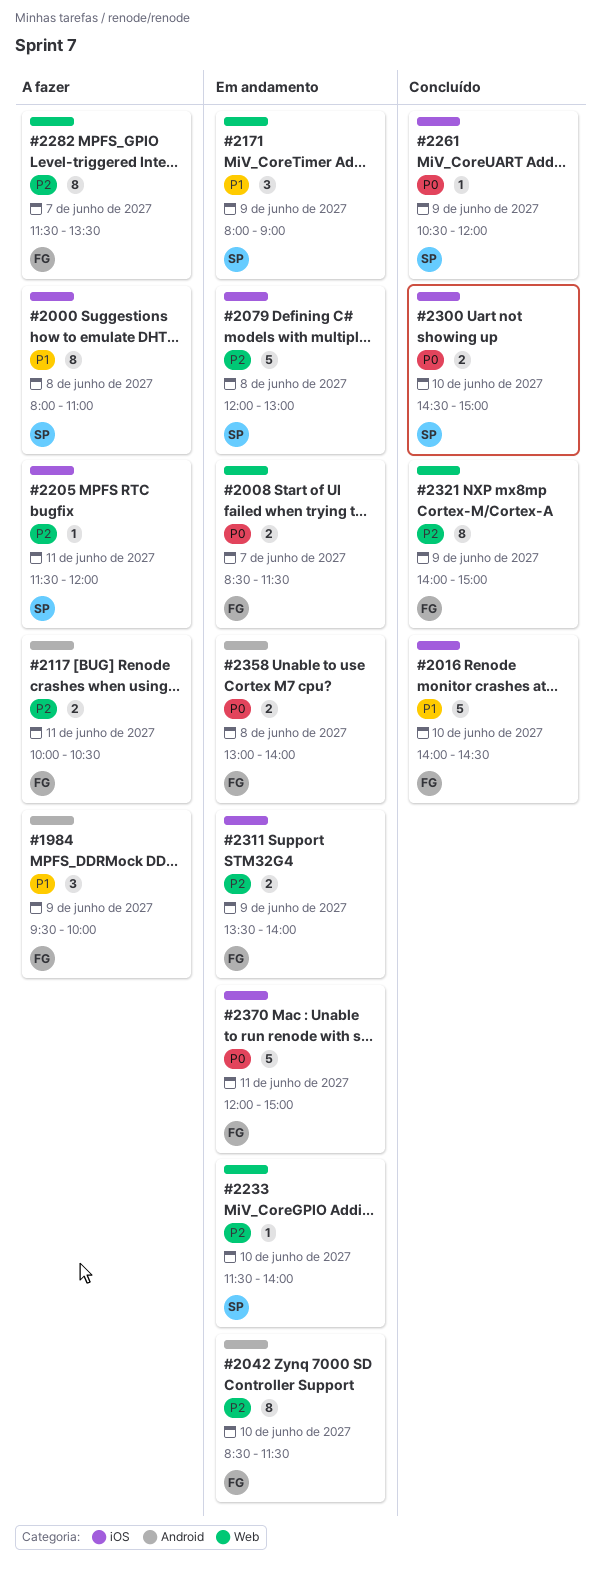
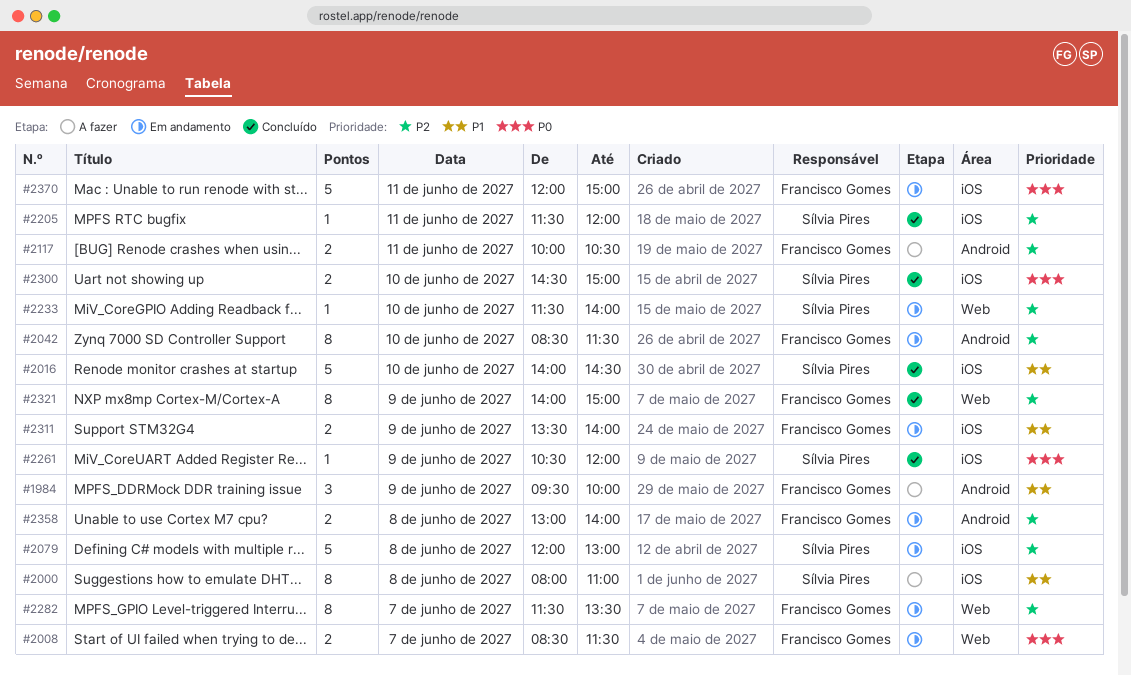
#2016, owner: Francisco Gomes -> Sílvia Pires
#2171: present -> none
#2205, status: A fazer -> Concluído
#2282, status: A fazer -> Em andamento
#2311, priority: P2 -> P1
#2358, priority: P0 -> P2

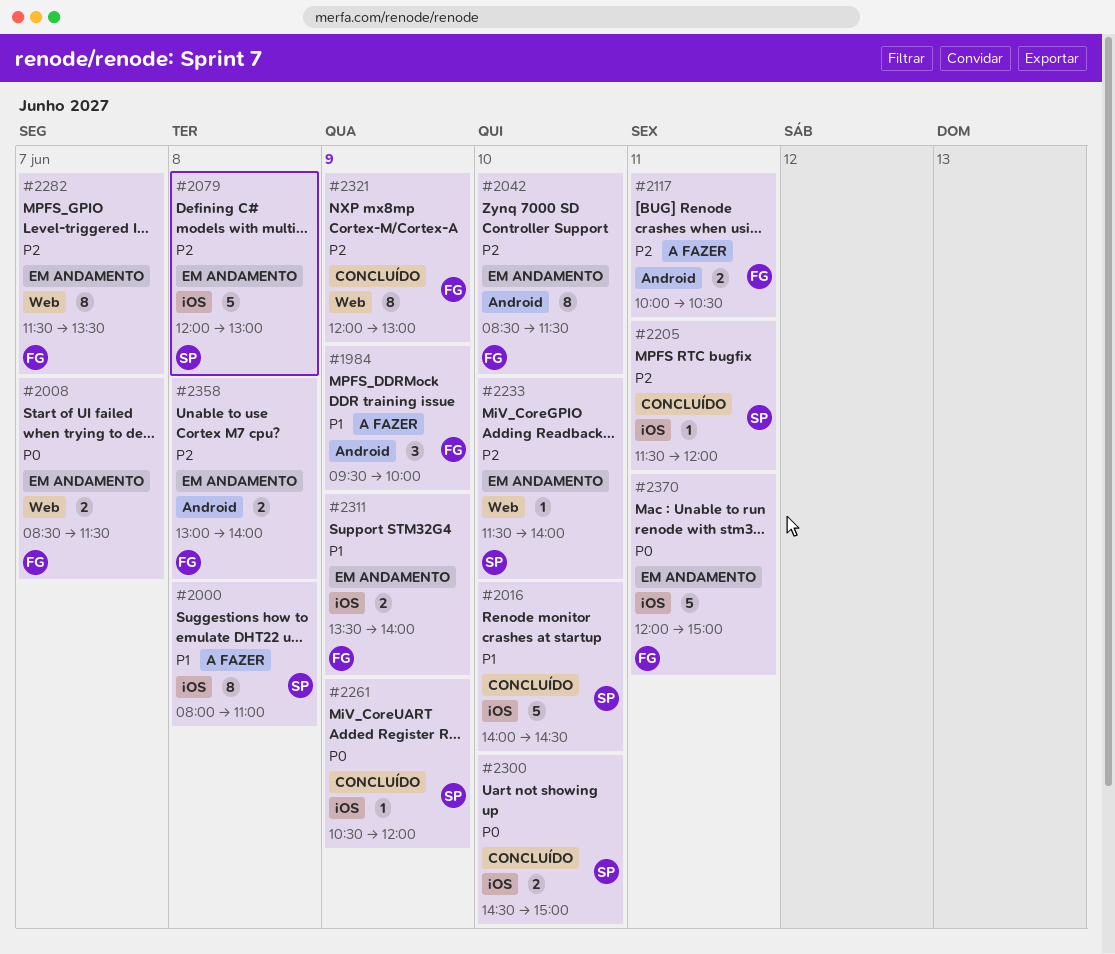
#2321, begins: 14:00 -> 12:00
#2321, ends: 15:00 -> 13:00

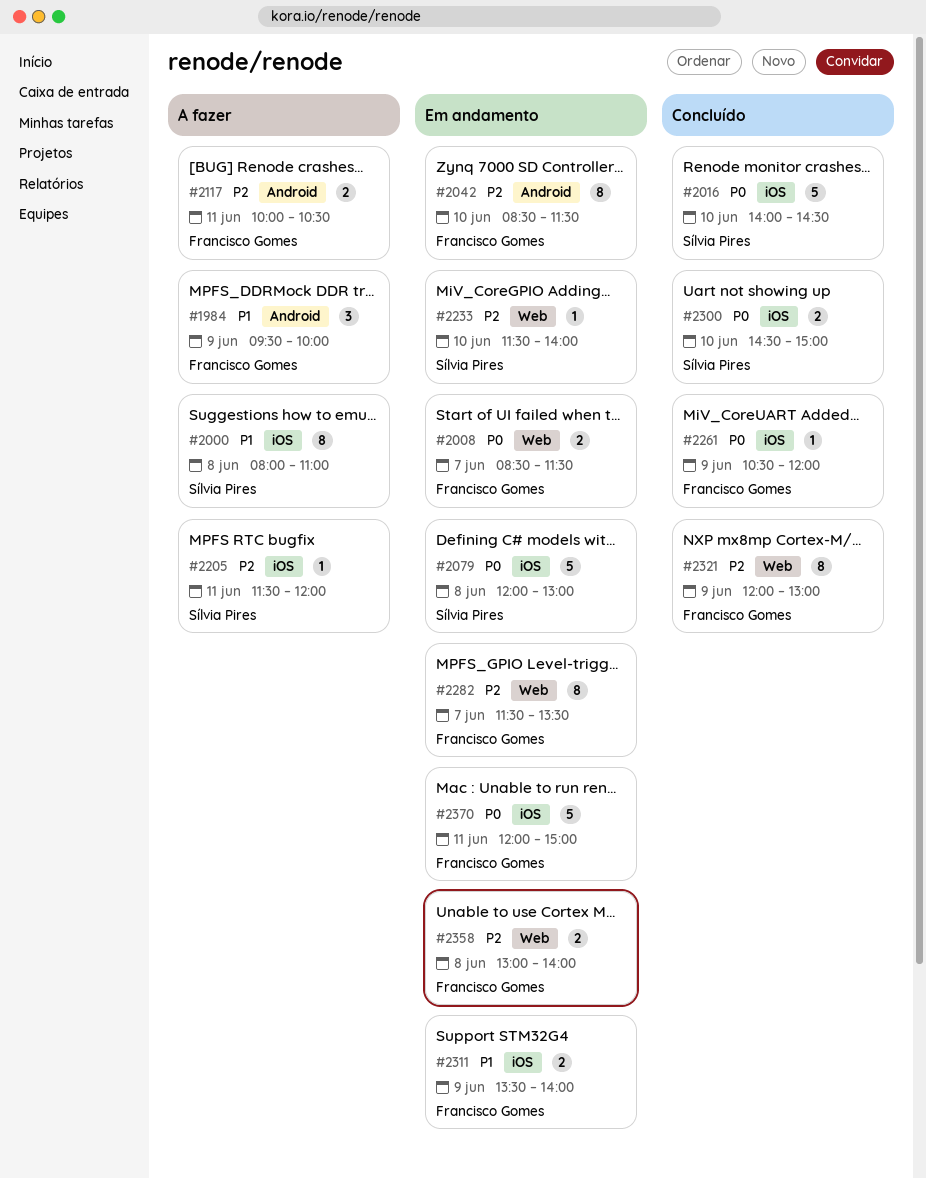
#2016, priority: P1 -> P0
#2079, priority: P2 -> P0
#2205, status: Concluído -> A fazer
#2261, owner: Sílvia Pires -> Francisco Gomes
#2358, label: Android -> Web

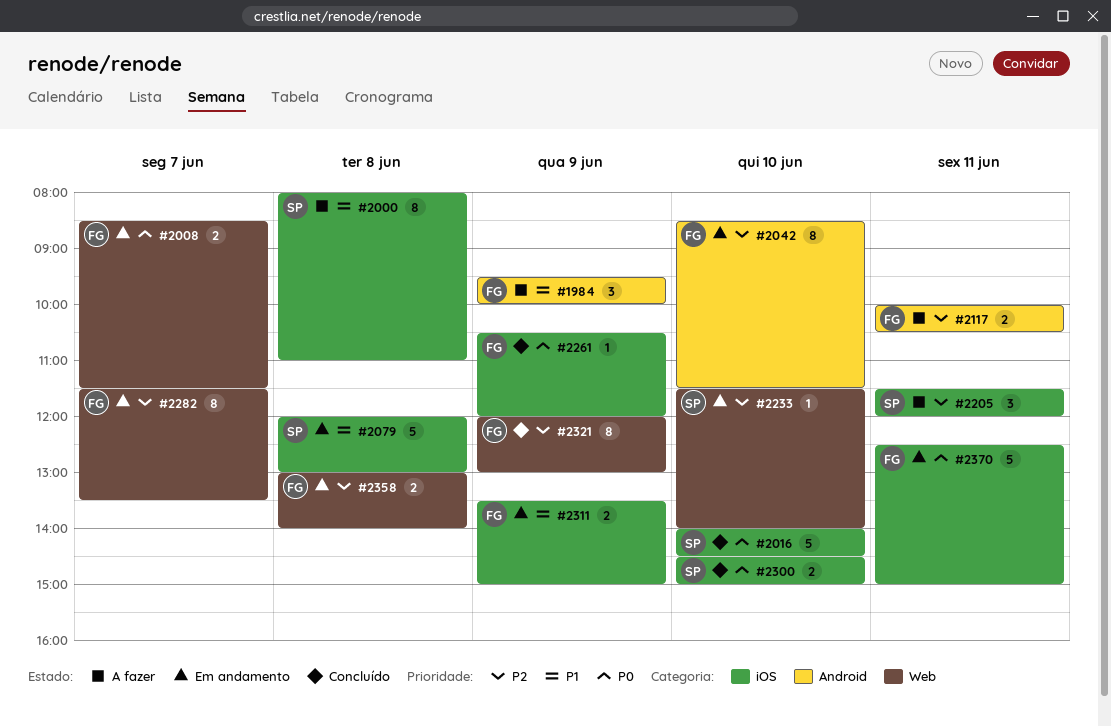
#2079, priority: P0 -> P1
#2205, estimate: 1 -> 3
#2311, ends: 14:00 -> 15:00
#2370, begins: 12:00 -> 12:30

